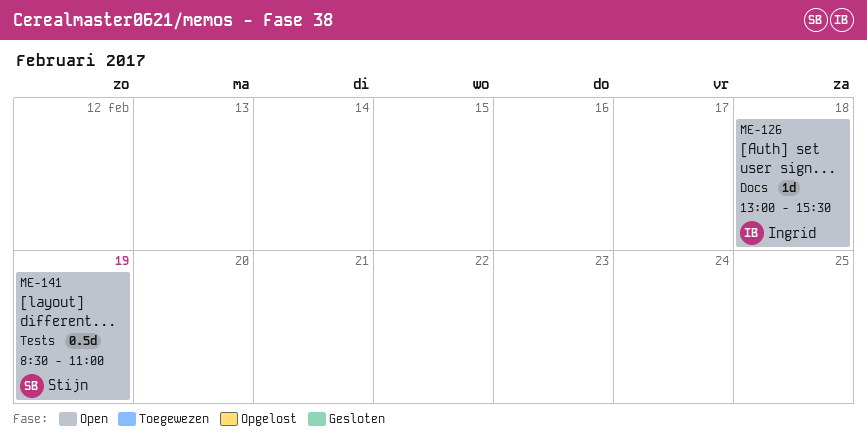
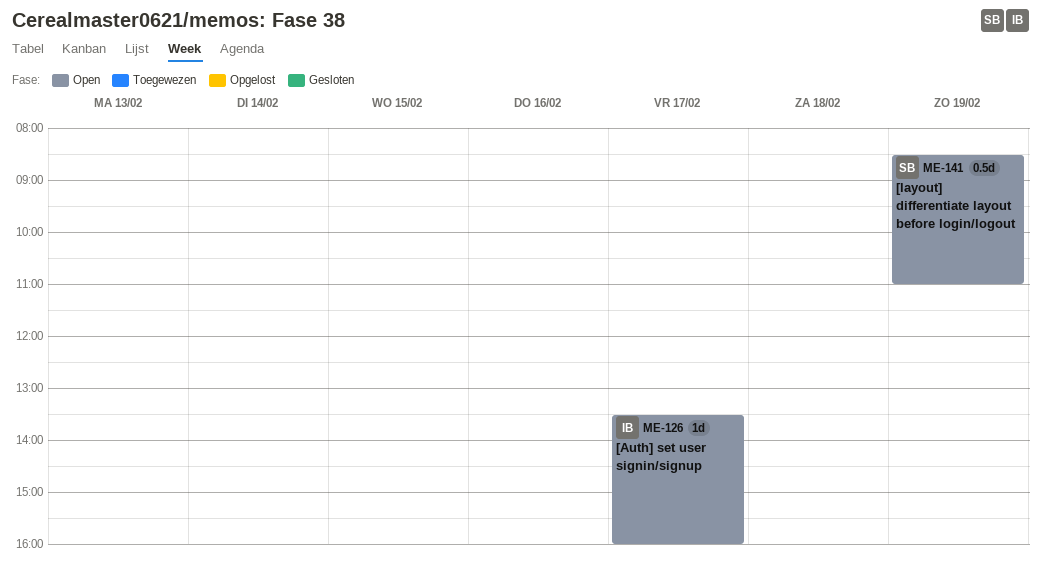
ME-126, day: Feb 18 -> Feb 17
ME-126, begins: 13:00 -> 13:30
ME-126, ends: 15:30 -> 16:00

